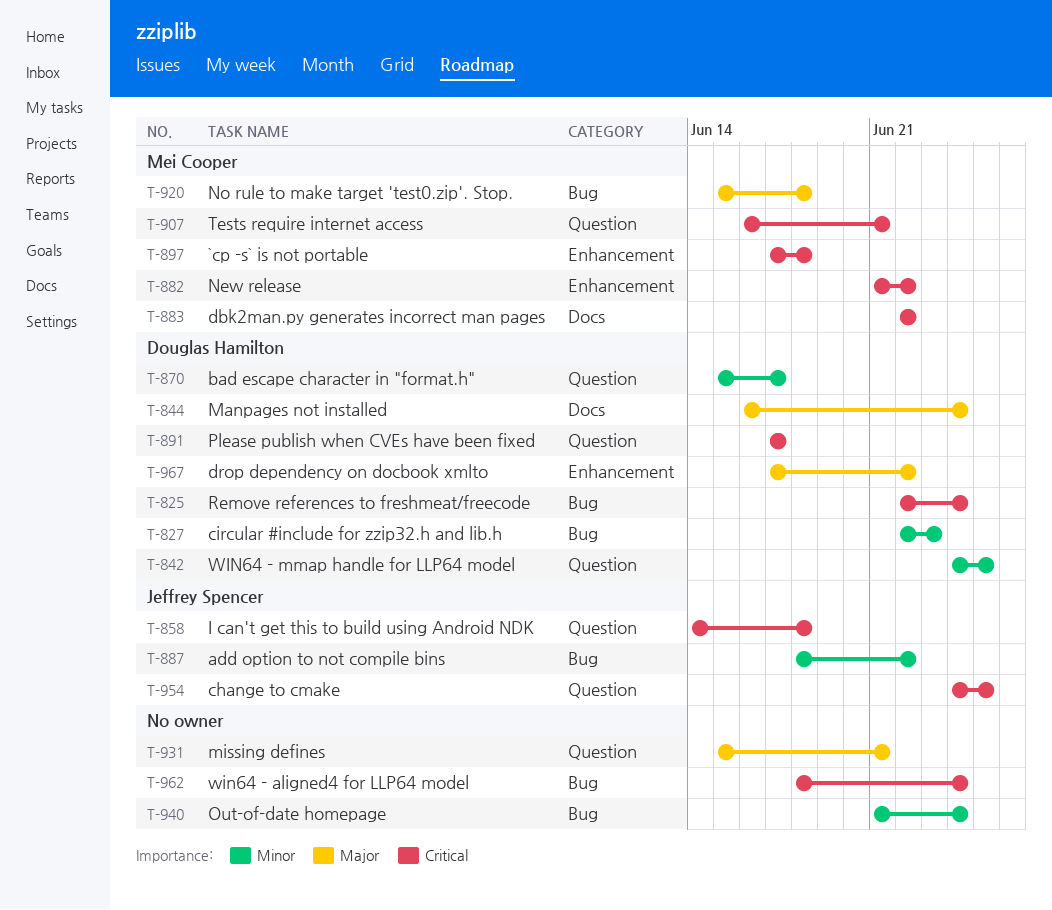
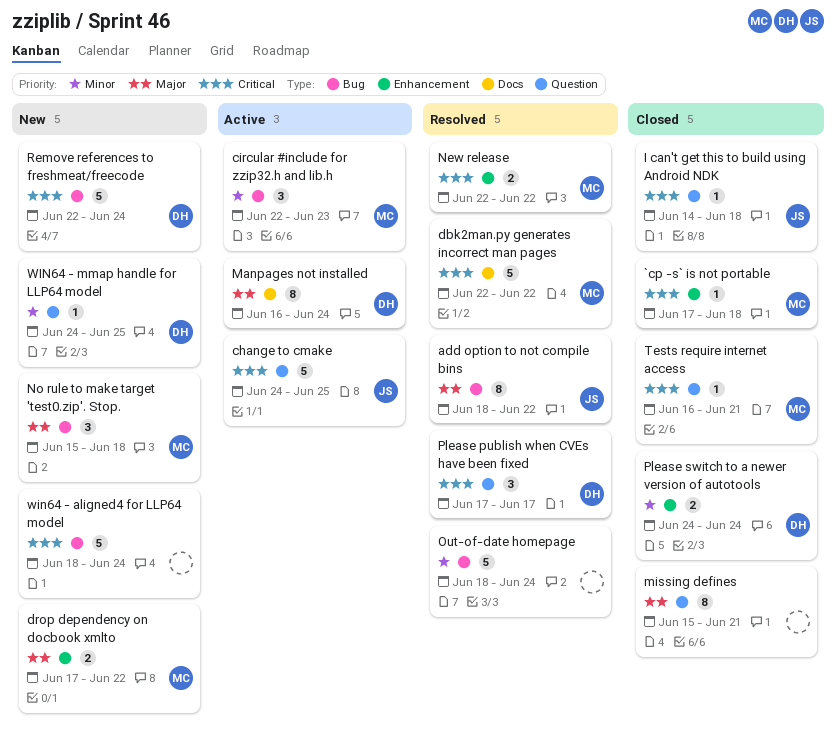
add option to not compile bins, priority: Minor -> Major
bad escape character in "format.h": present -> none
circular #include for zzip32.h and lib.h, owner: Douglas Hamilton -> Mei Cooper
drop dependency on docbook xmlto, owner: Douglas Hamilton -> Mei Cooper
New release, start: Jun 21 -> Jun 22
Out-of-date homepage, start: Jun 21 -> Jun 18
Please switch to a newer version of autotools: none -> present

